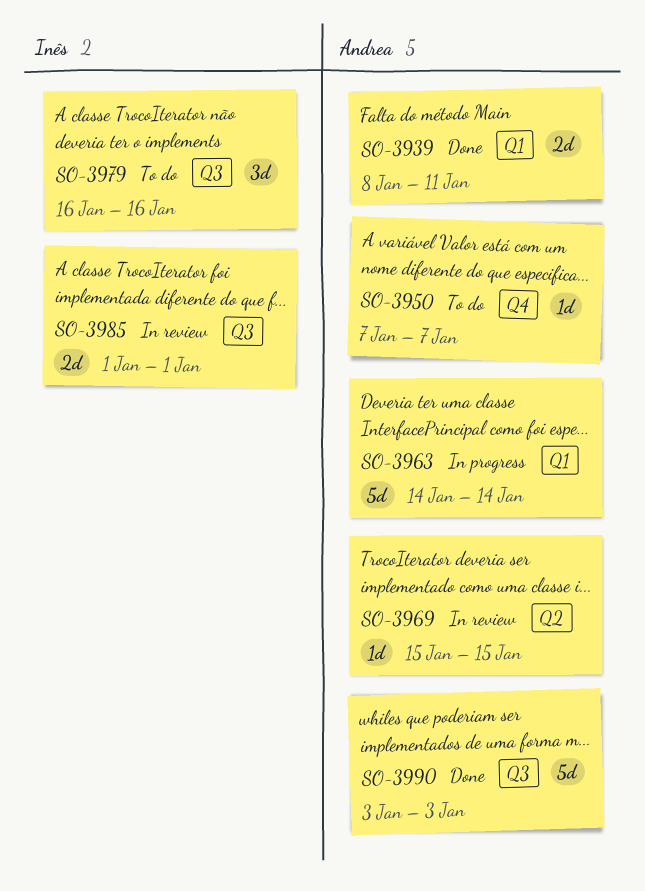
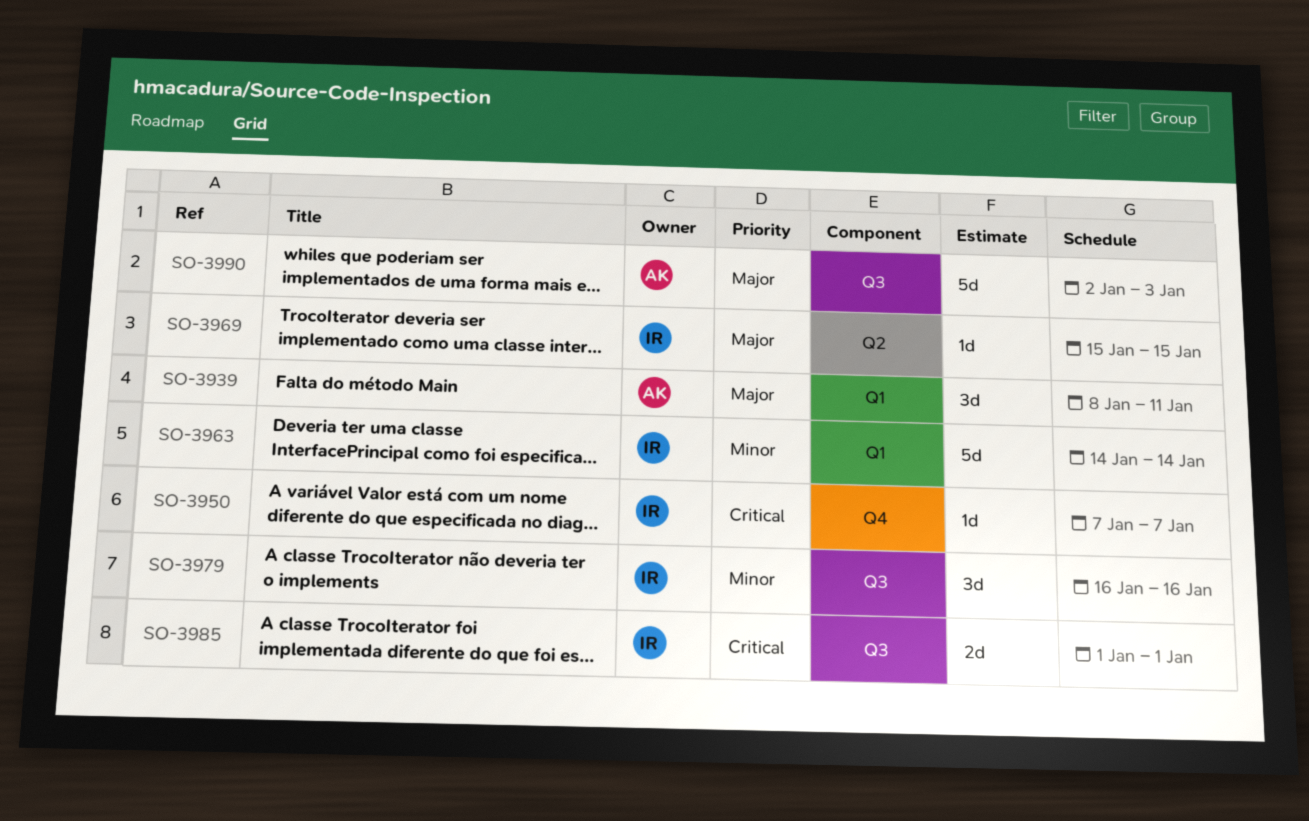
SO-3939, estimate: 2d -> 3d
SO-3950, owner: Andrea -> Inês
SO-3963, owner: Andrea -> Inês
SO-3969, owner: Andrea -> Inês
SO-3990, start: Jan 3 -> Jan 2

